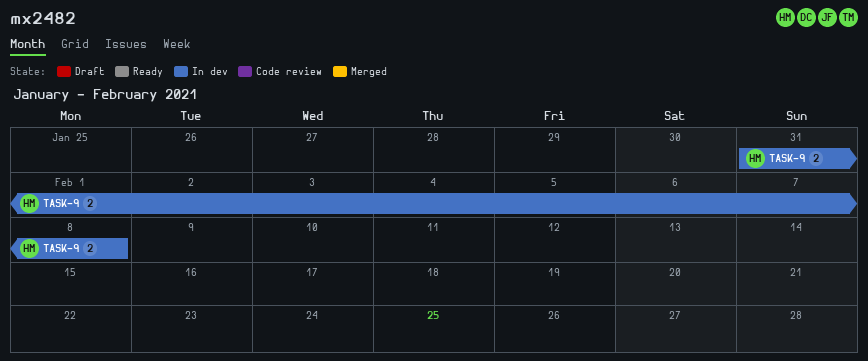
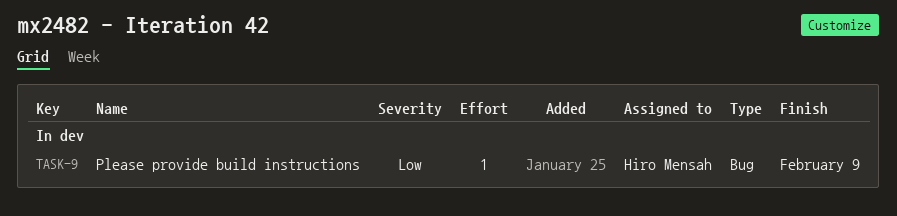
TASK-9, estimate: 2 -> 1
TASK-9, due: Feb 8 -> Feb 9

